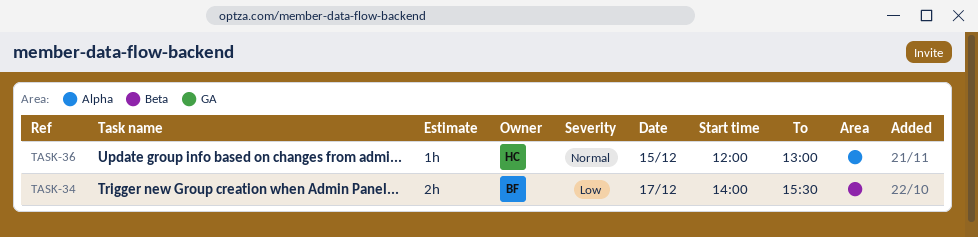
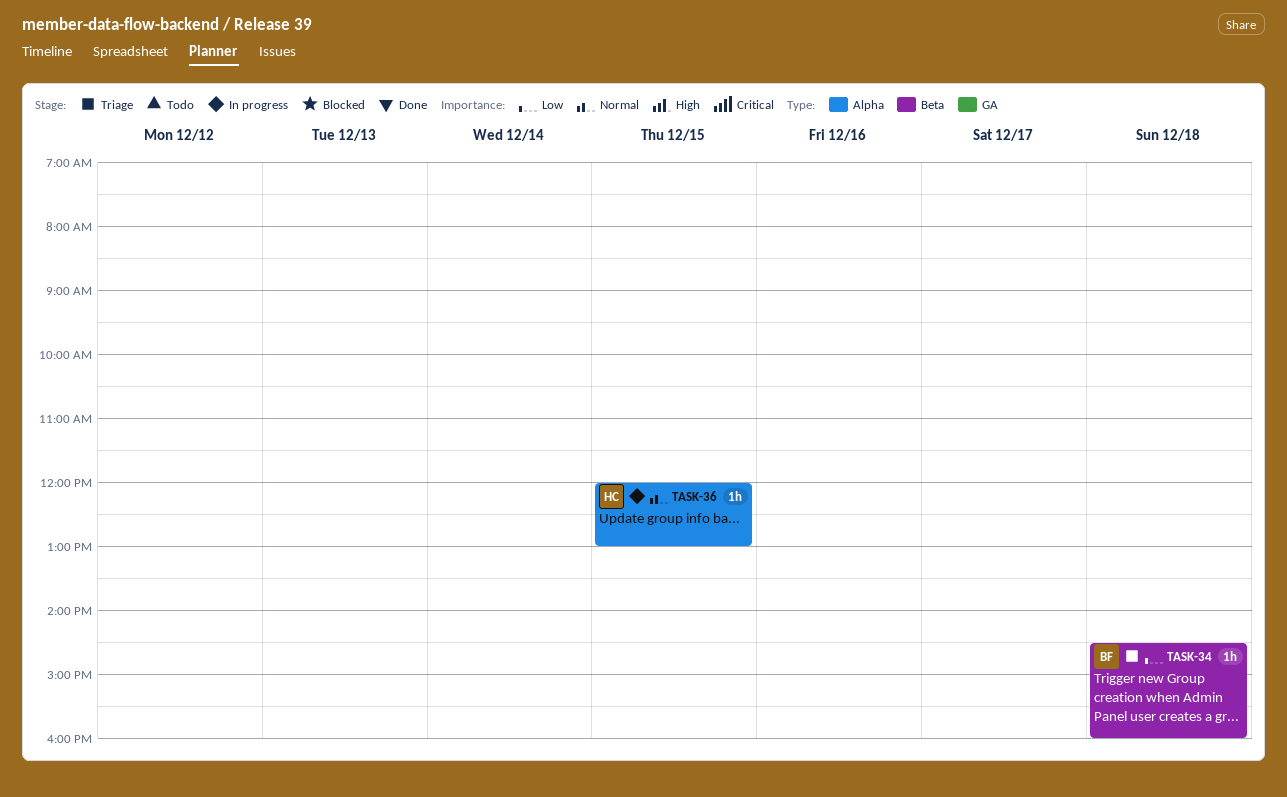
TASK-34, estimate: 2h -> 1h
TASK-34, day: Dec 17 -> Dec 18
TASK-34, begins: 14:00 -> 14:30
TASK-34, ends: 15:30 -> 16:00

